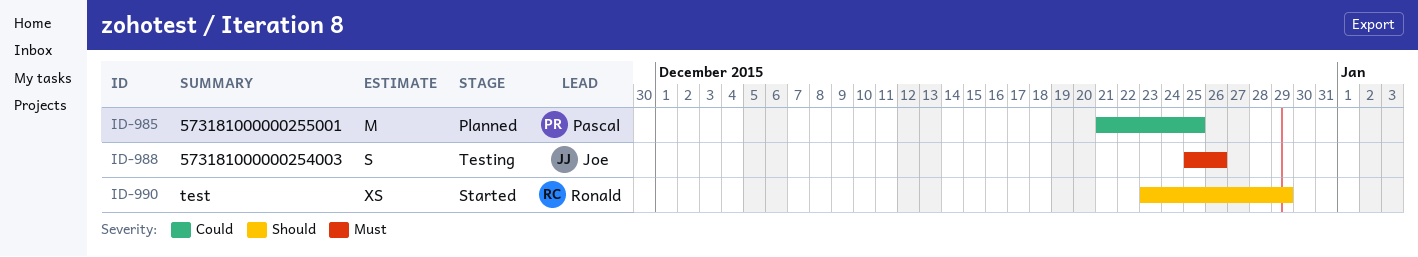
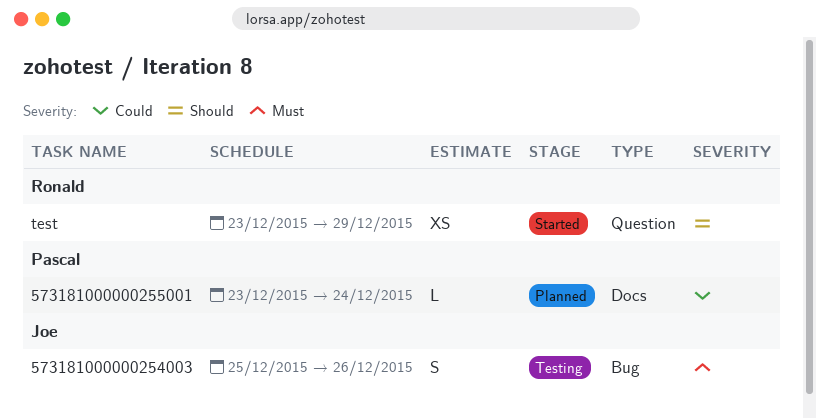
573181000000255001, estimate: M -> L
573181000000255001, start: Dec 21 -> Dec 23
573181000000255001, due: Dec 25 -> Dec 24

